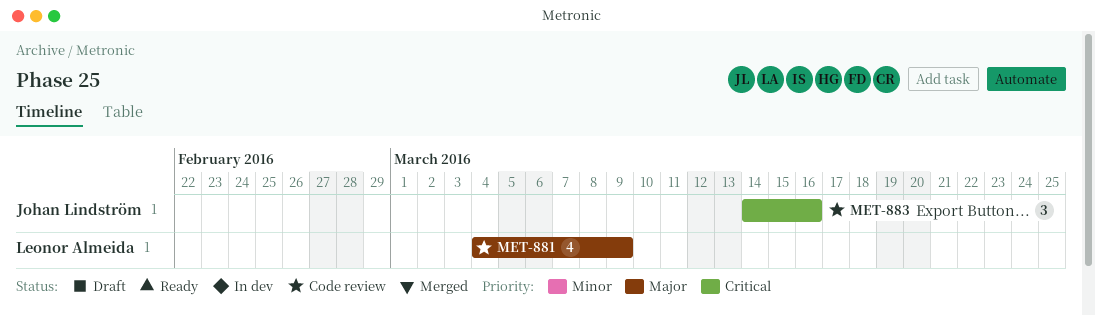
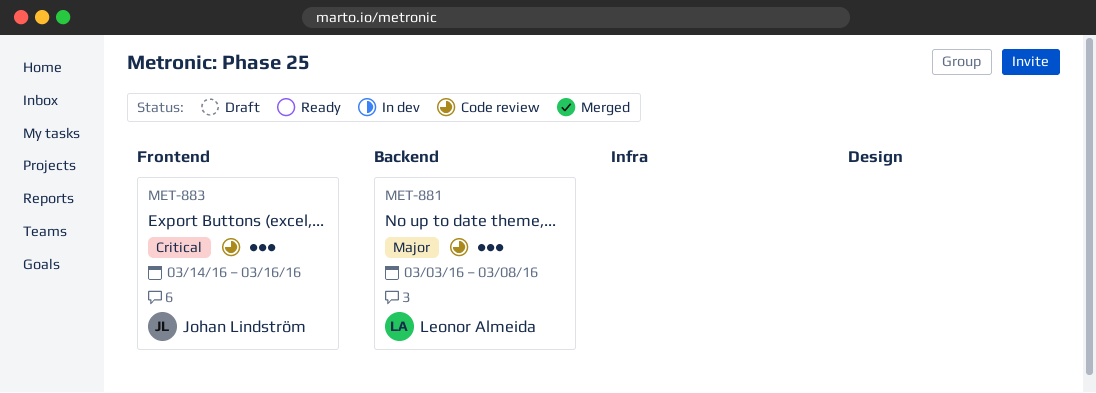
MET-881, estimate: 4 -> 3
MET-881, start: Mar 4 -> Mar 3
MET-881, due: Mar 9 -> Mar 8

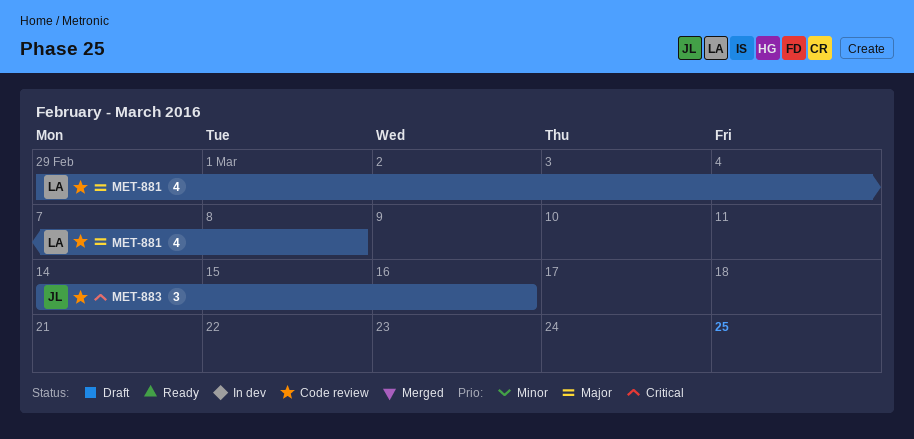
MET-881, estimate: 3 -> 4
MET-881, start: Mar 3 -> Feb 29

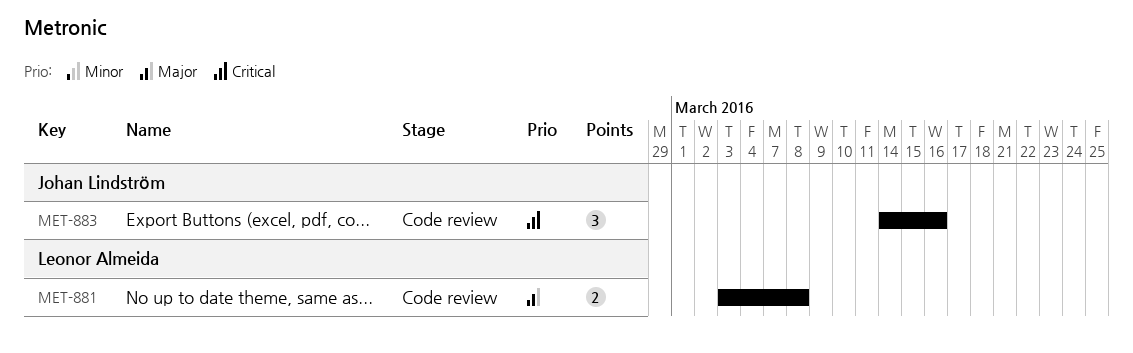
MET-881, estimate: 4 -> 2
MET-881, start: Feb 29 -> Mar 3

